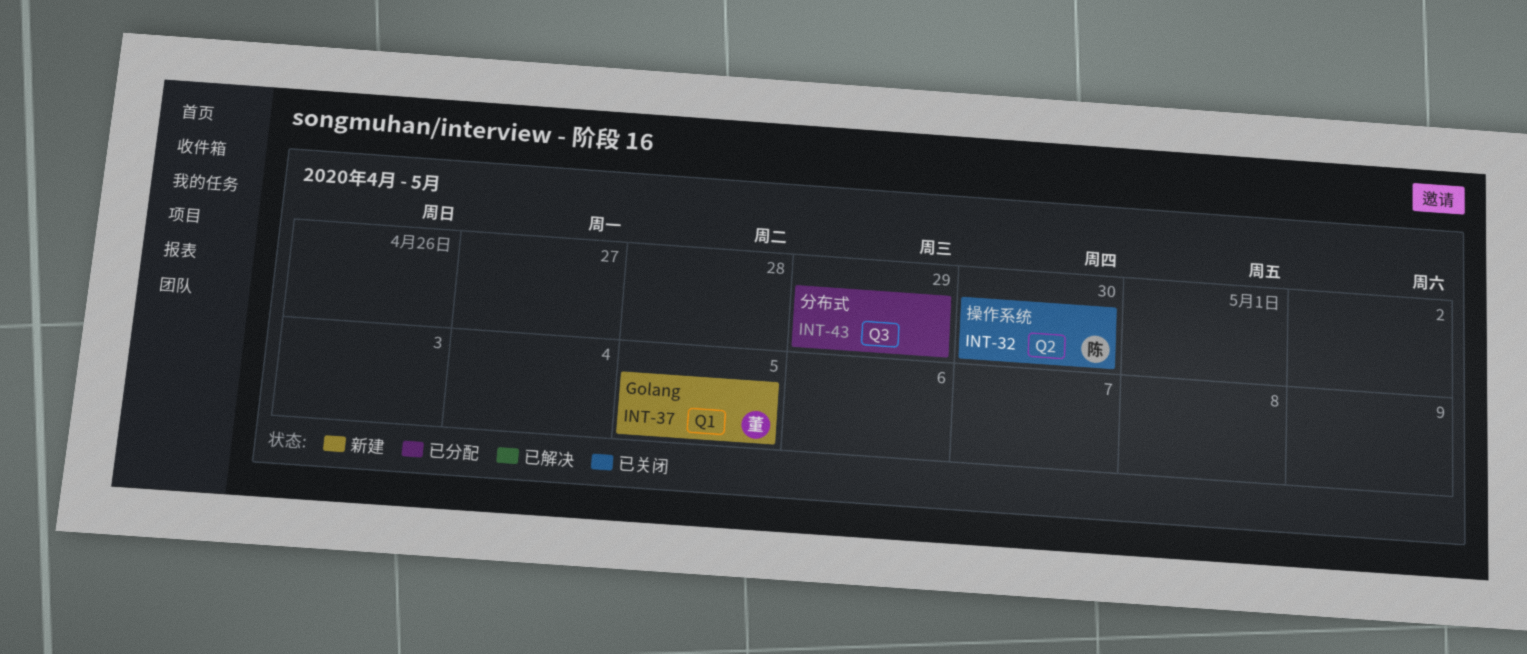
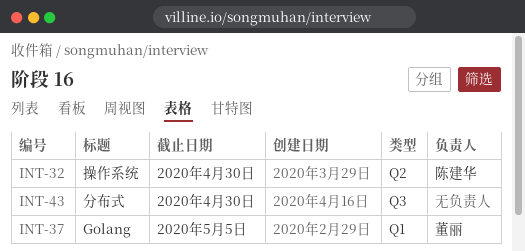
INT-43, due: Apr 29 -> Apr 30

